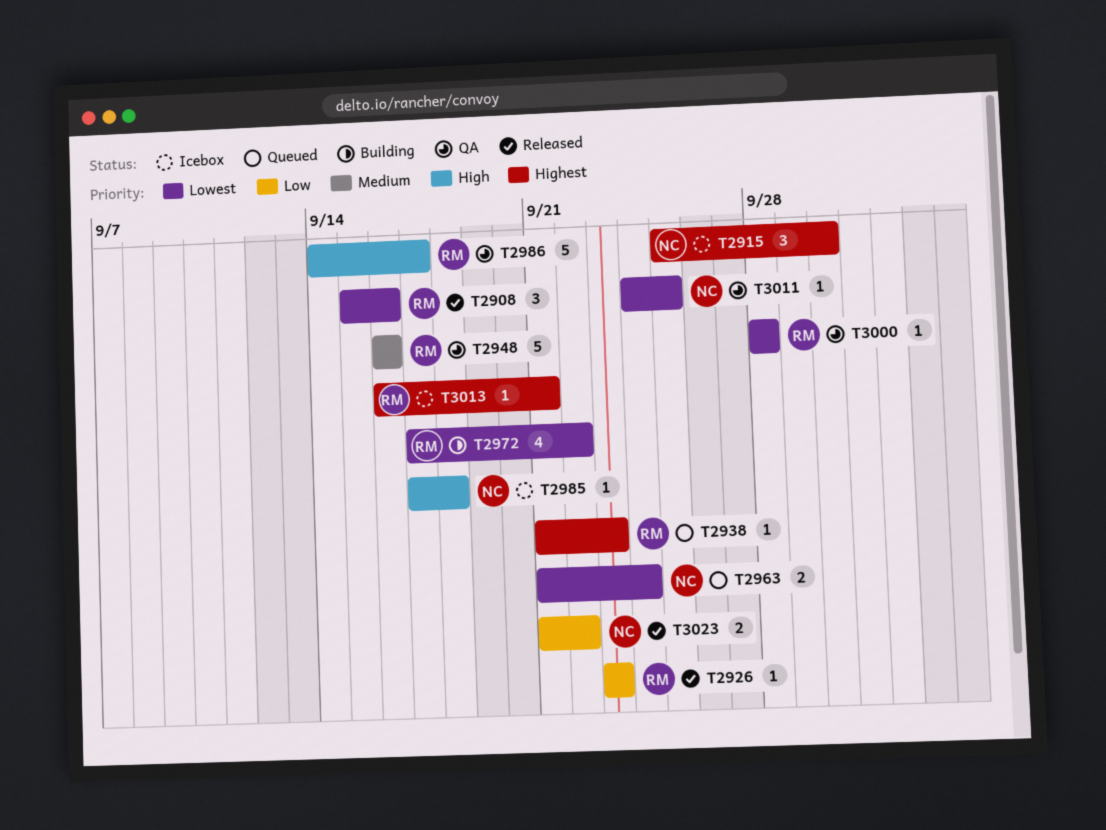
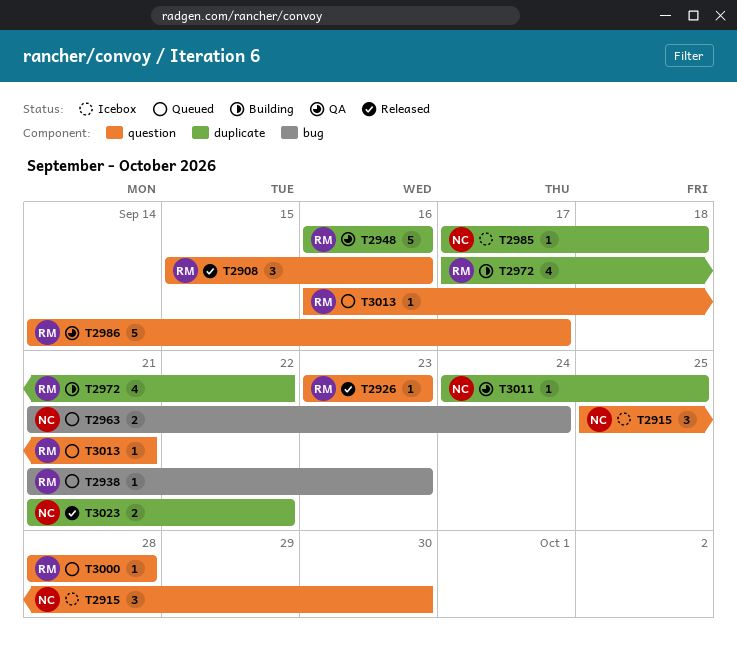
T3000, status: QA -> Queued
T3013, status: Icebox -> Queued

